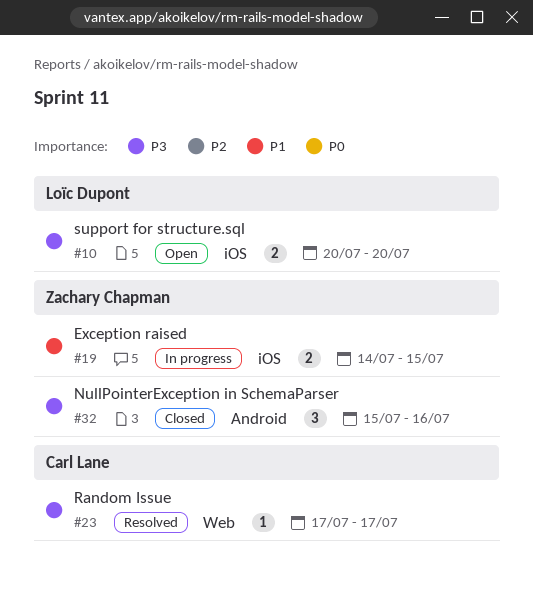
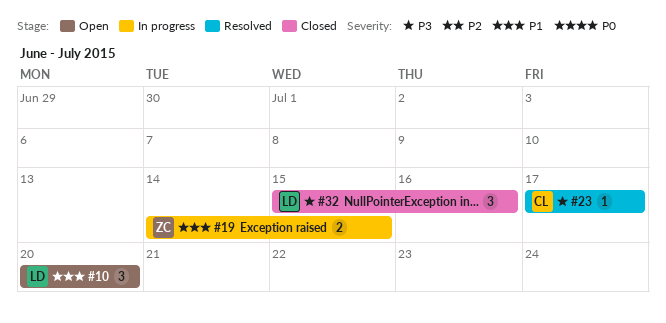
#10, priority: P3 -> P1
#10, estimate: 2 -> 3
#32, owner: Zachary Chapman -> Loïc Dupont

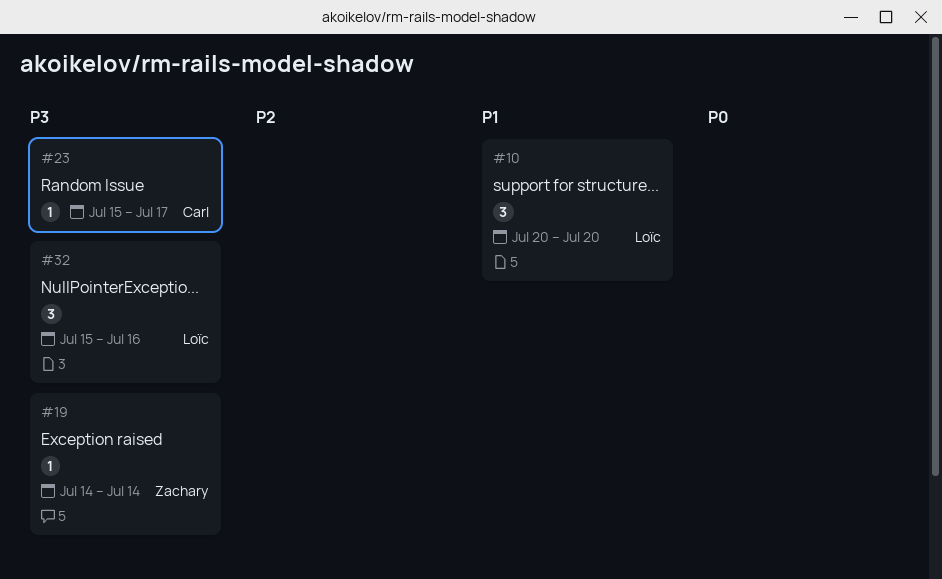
#19, priority: P1 -> P3
#19, estimate: 2 -> 1
#19, due: Jul 15 -> Jul 14
#23, start: Jul 17 -> Jul 15

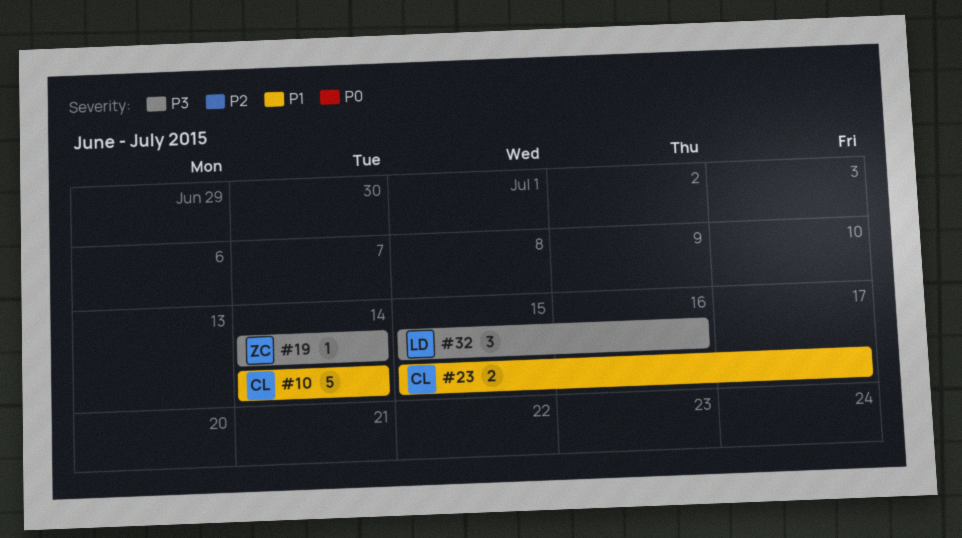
#10, owner: Loïc -> Carl
#10, estimate: 3 -> 5
#10, start: Jul 20 -> Jul 14
#10, due: Jul 20 -> Jul 14
#23, priority: P3 -> P1
#23, estimate: 1 -> 2

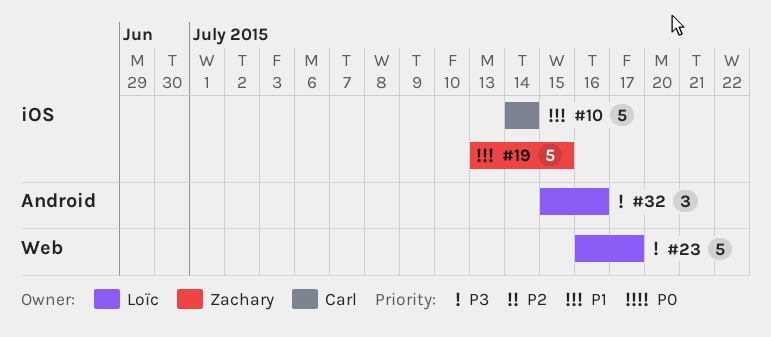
#19, priority: P3 -> P1
#19, estimate: 1 -> 5
#19, start: Jul 14 -> Jul 13
#19, due: Jul 14 -> Jul 15
#23, owner: Carl -> Loïc
#23, priority: P1 -> P3
#23, estimate: 2 -> 5
#23, start: Jul 15 -> Jul 16

